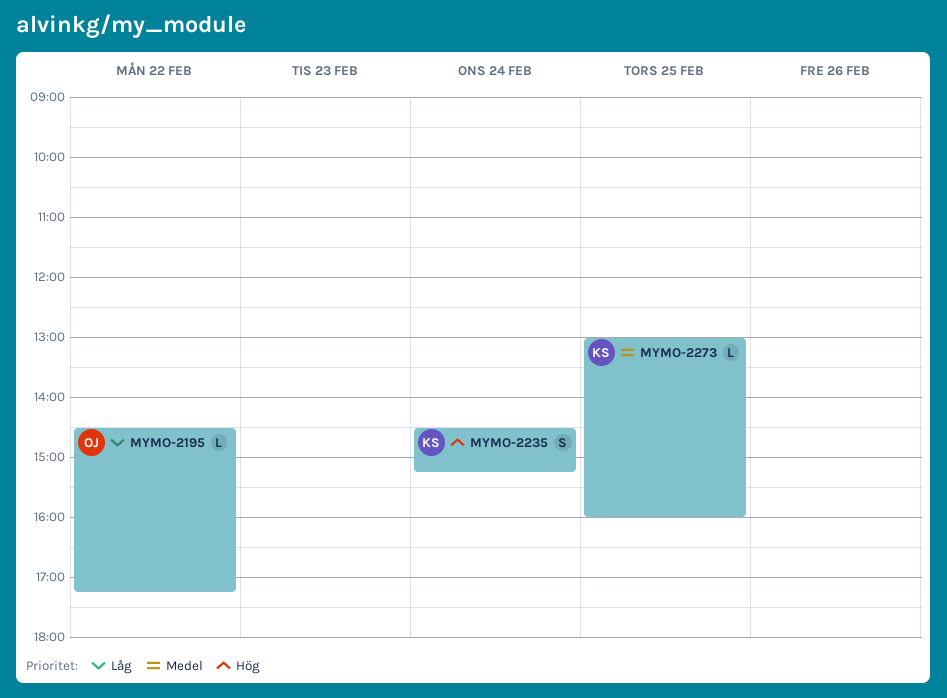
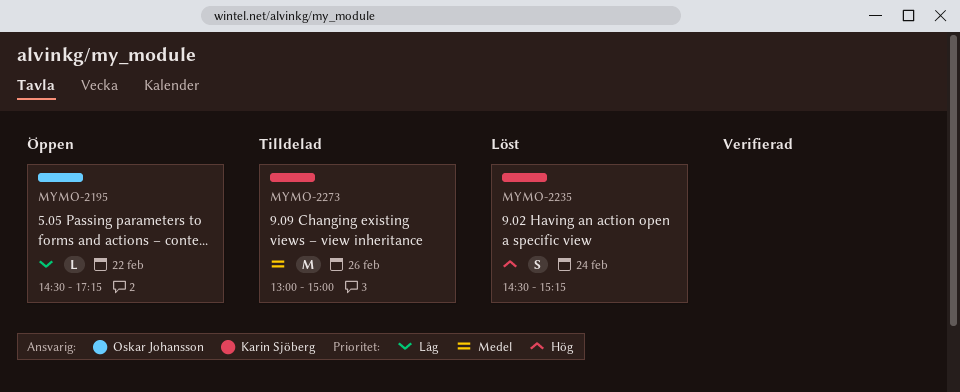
MYMO-2273, estimate: L -> M
MYMO-2273, day: Feb 25 -> Feb 26
MYMO-2273, ends: 16:00 -> 15:00

